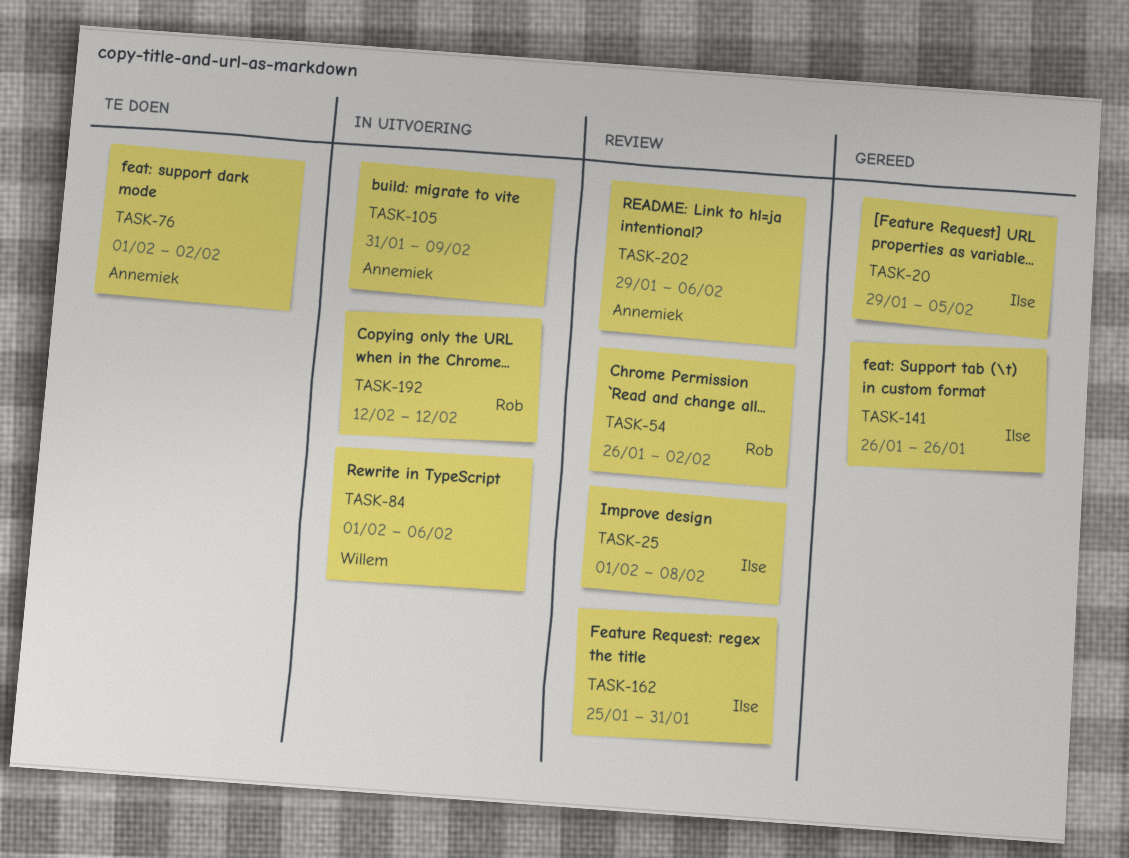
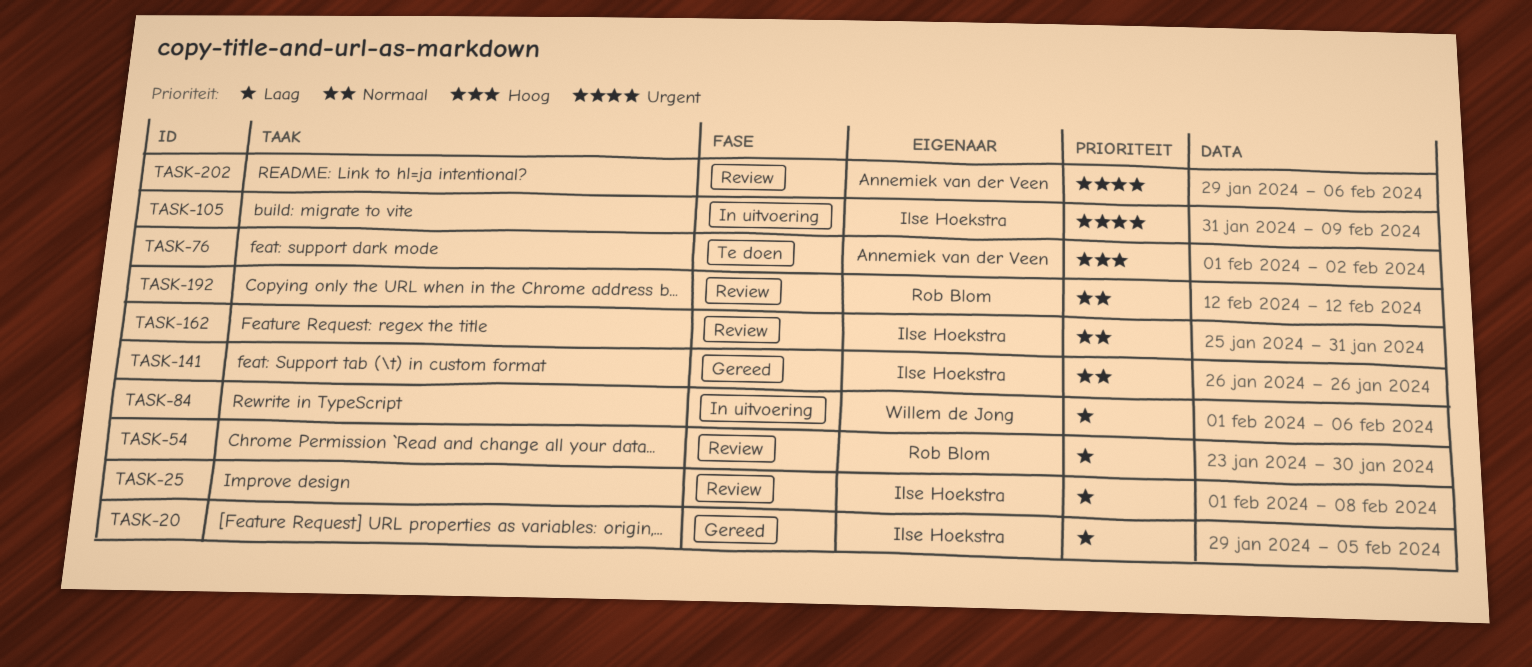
TASK-54, start: Jan 26 -> Jan 23
TASK-54, due: Feb 2 -> Jan 30
TASK-105, owner: Annemiek van der Veen -> Ilse Hoekstra
TASK-192, status: In uitvoering -> Review

